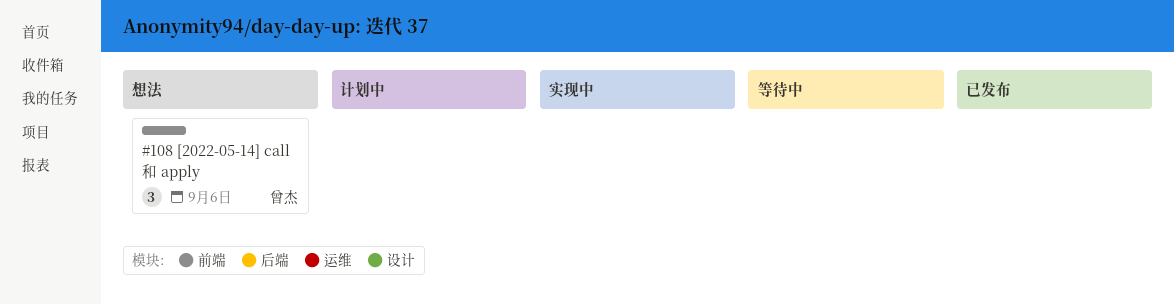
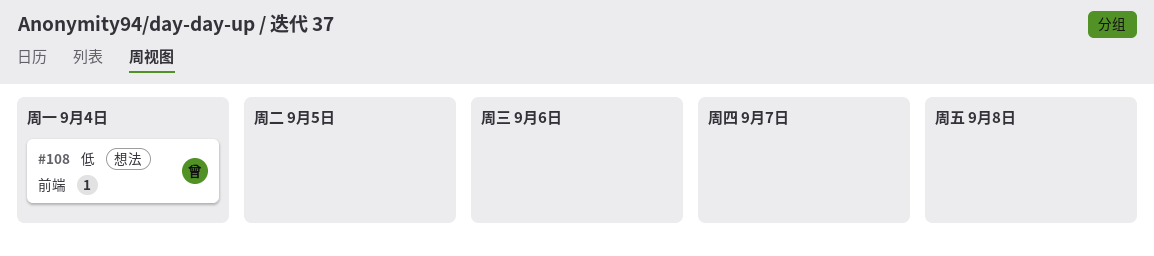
#108, estimate: 3 -> 1
#108, due: Sep 6 -> Sep 4

